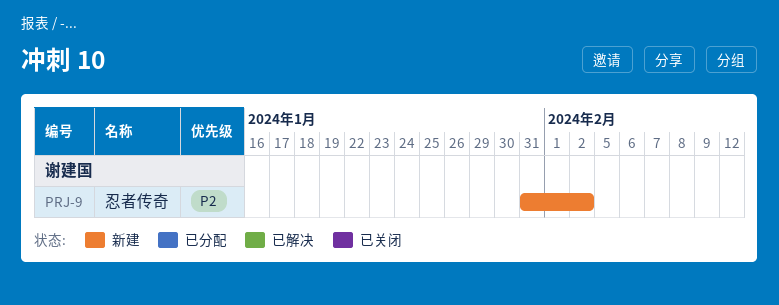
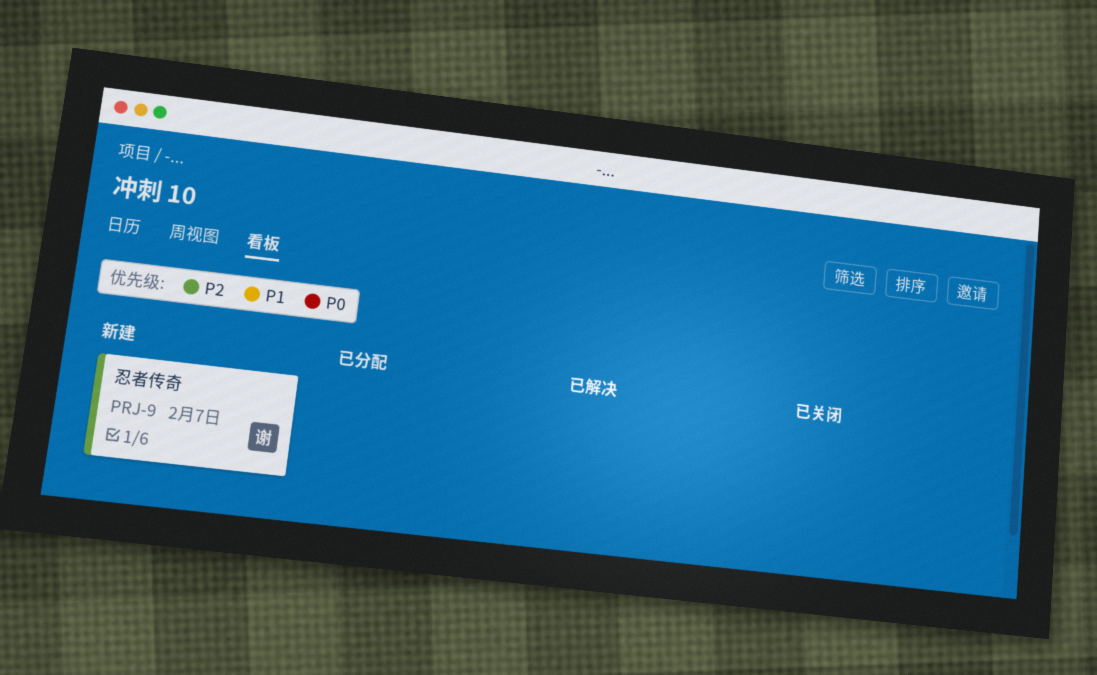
PRJ-9, due: Feb 2 -> Feb 7

